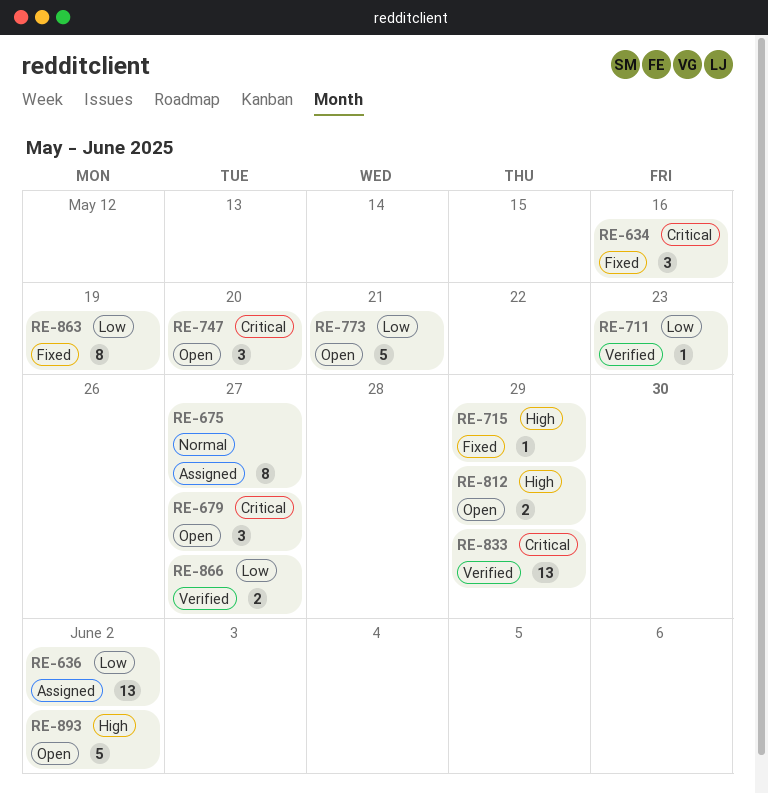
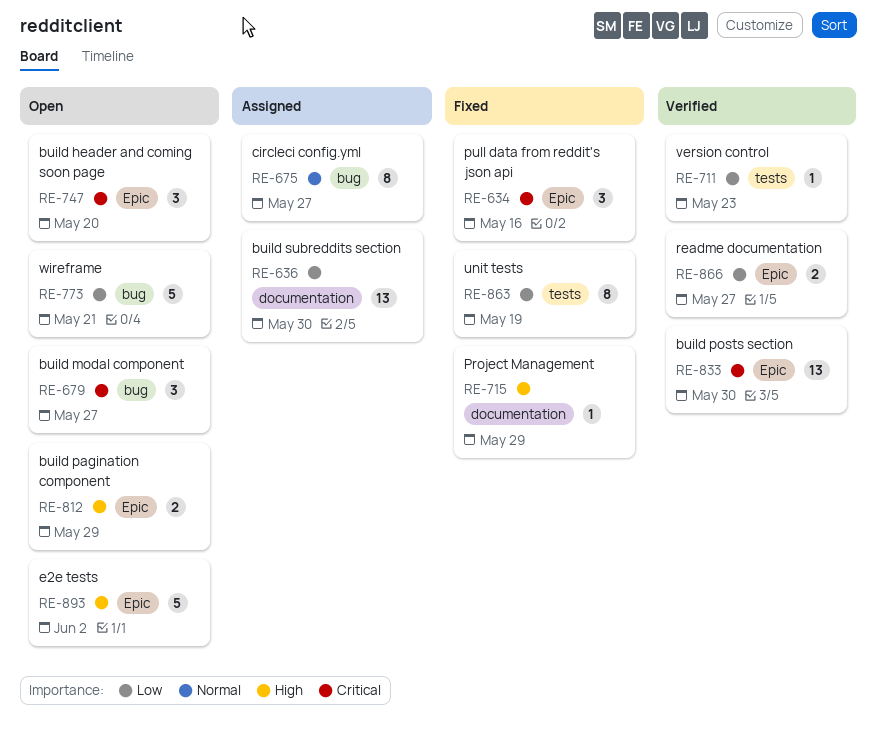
RE-636, due: Jun 2 -> May 30
RE-833, due: May 29 -> May 30

